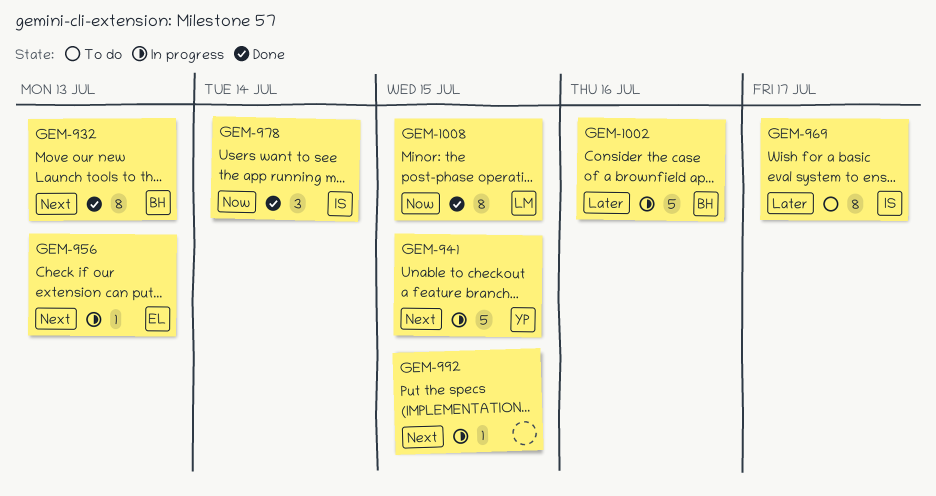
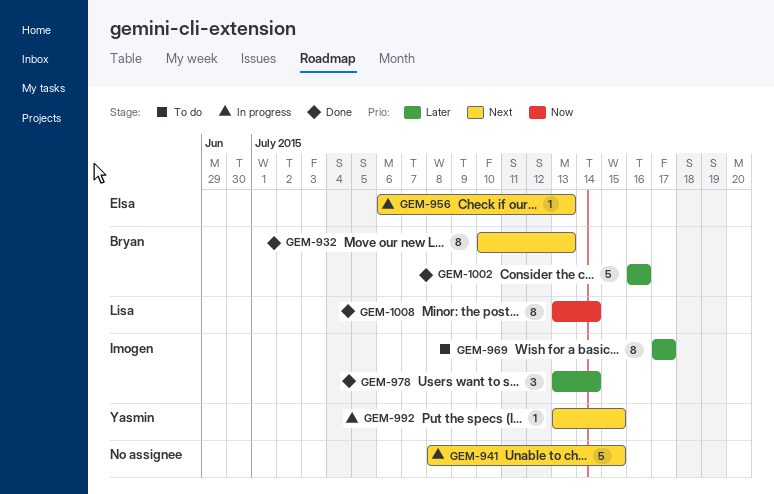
GEM-941, owner: Yasmin -> none
GEM-978, priority: Now -> Later
GEM-992, owner: none -> Yasmin
GEM-1002, status: In progress -> Done
GEM-1008, due: Jul 15 -> Jul 14

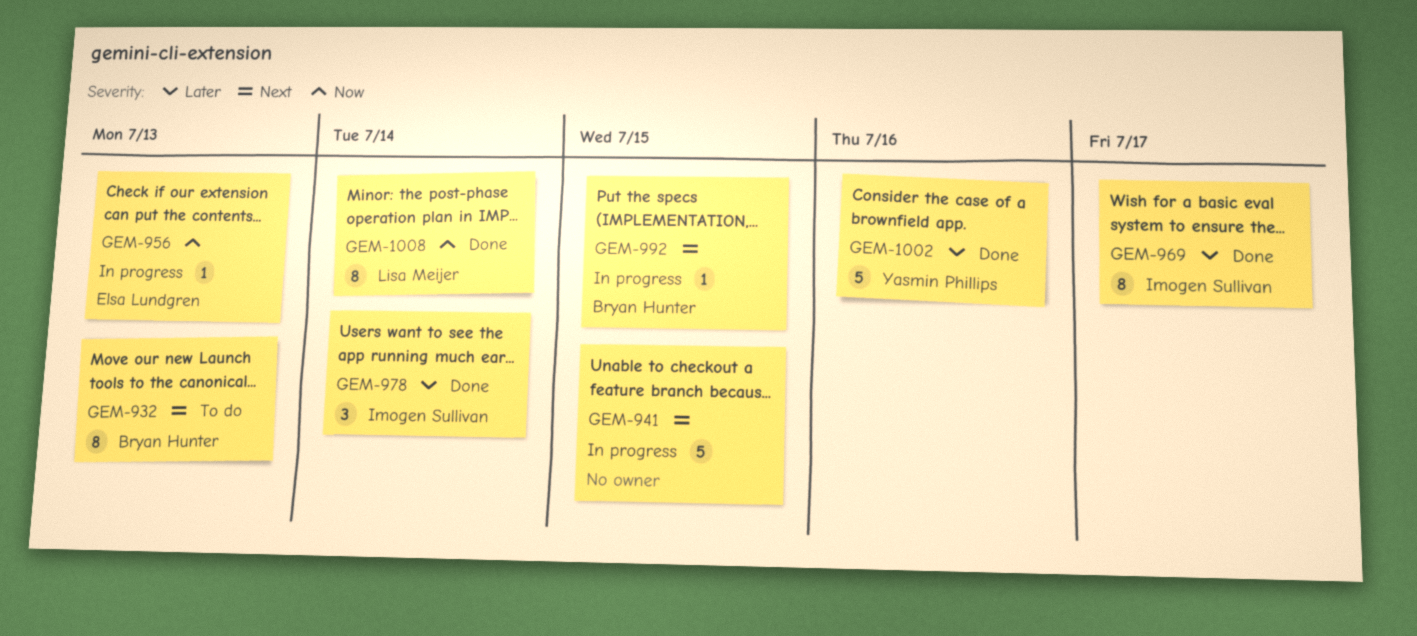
GEM-932, status: Done -> To do
GEM-956, priority: Next -> Now
GEM-969, status: To do -> Done
GEM-992, owner: Yasmin Phillips -> Bryan Hunter
GEM-1002, owner: Bryan Hunter -> Yasmin Phillips

